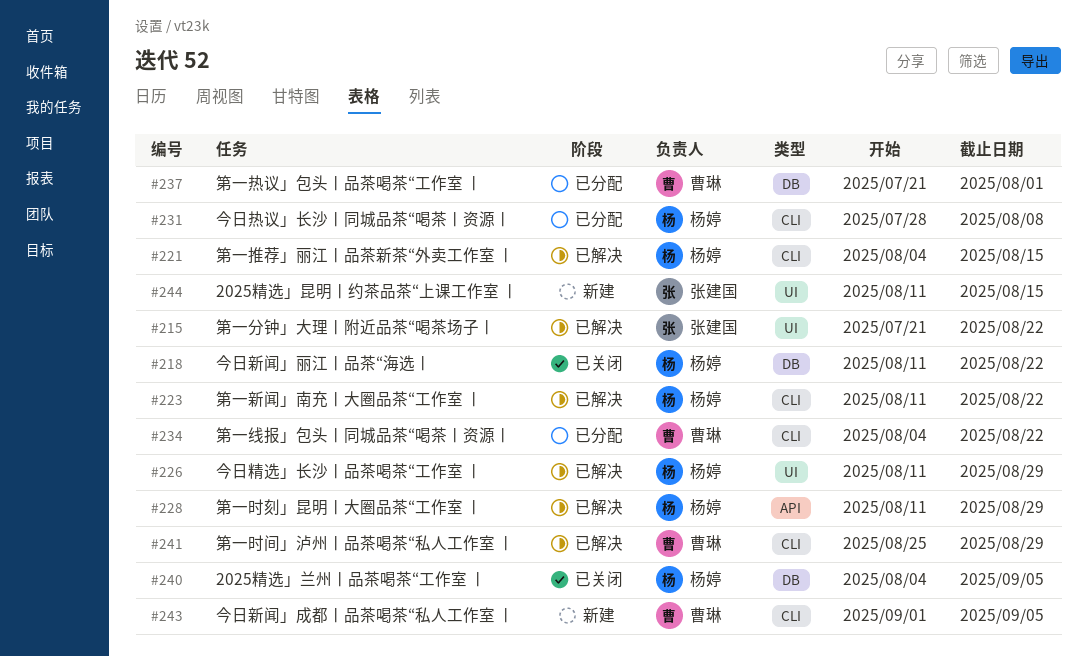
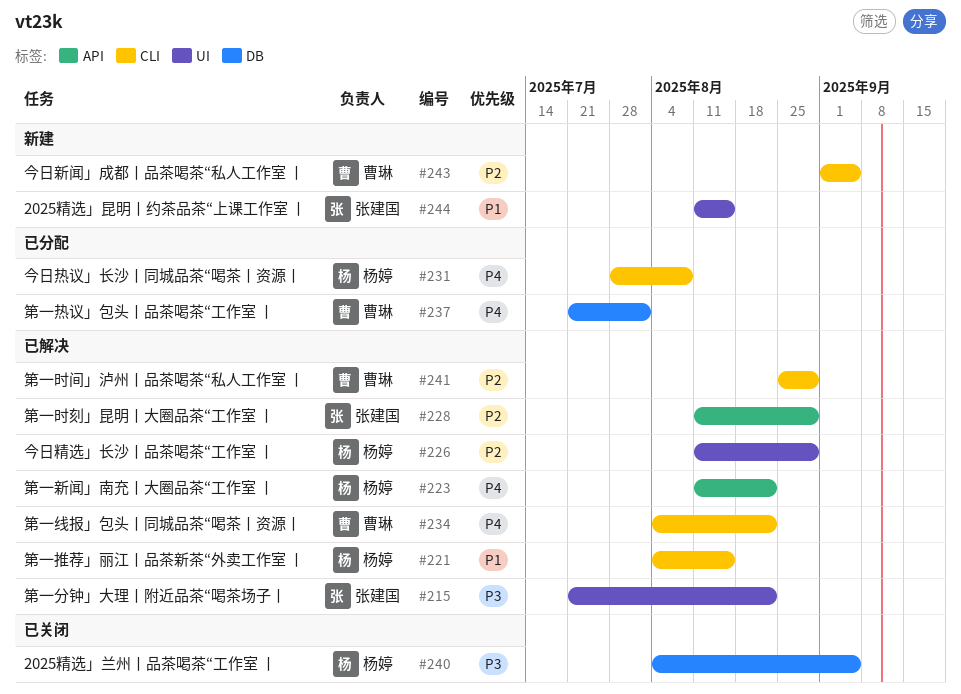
#218: present -> none
#223, label: CLI -> API
#228, owner: 杨婷 -> 张建国
#234, status: 已分配 -> 已解决

